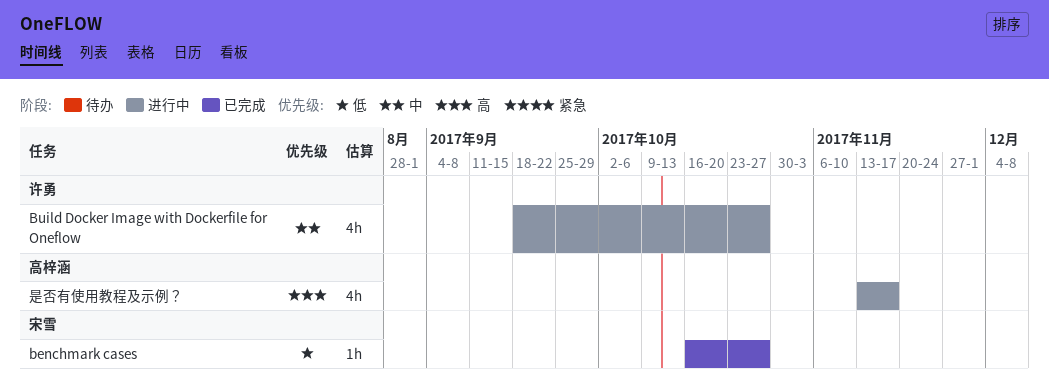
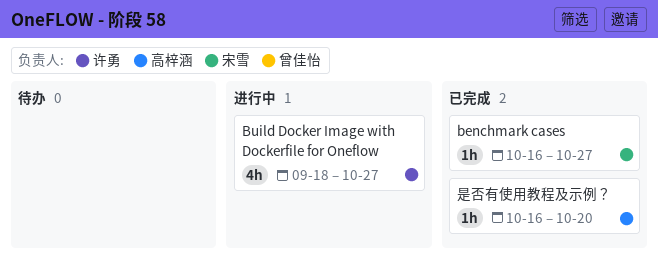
是否有使用教程及示例？, status: 进行中 -> 已完成
是否有使用教程及示例？, estimate: 4h -> 1h
是否有使用教程及示例？, start: Nov 13 -> Oct 16
是否有使用教程及示例？, due: Nov 17 -> Oct 20

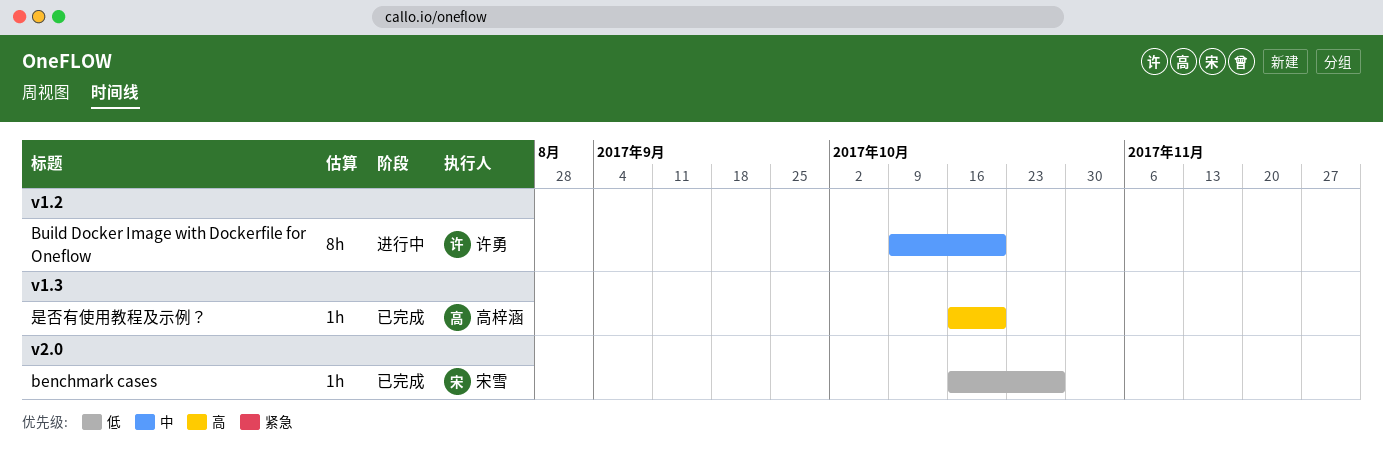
Build Docker Image with Dockerfile for Oneflow, estimate: 4h -> 8h
Build Docker Image with Dockerfile for Oneflow, start: Sep 18 -> Oct 9
Build Docker Image with Dockerfile for Oneflow, due: Oct 27 -> Oct 20

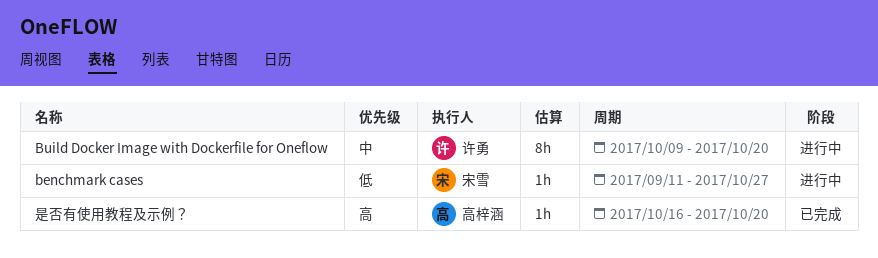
benchmark cases, status: 已完成 -> 进行中
benchmark cases, start: Oct 16 -> Sep 11

